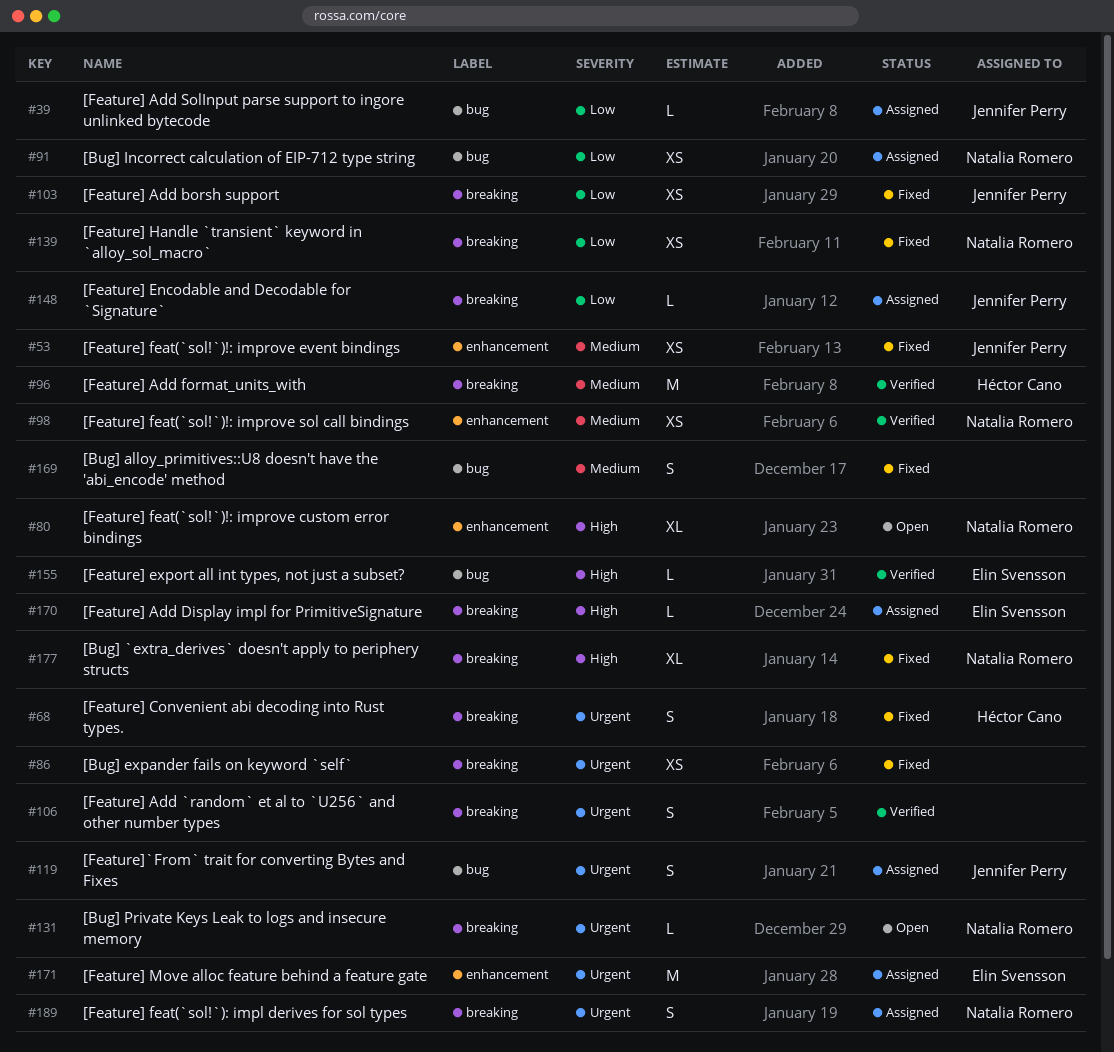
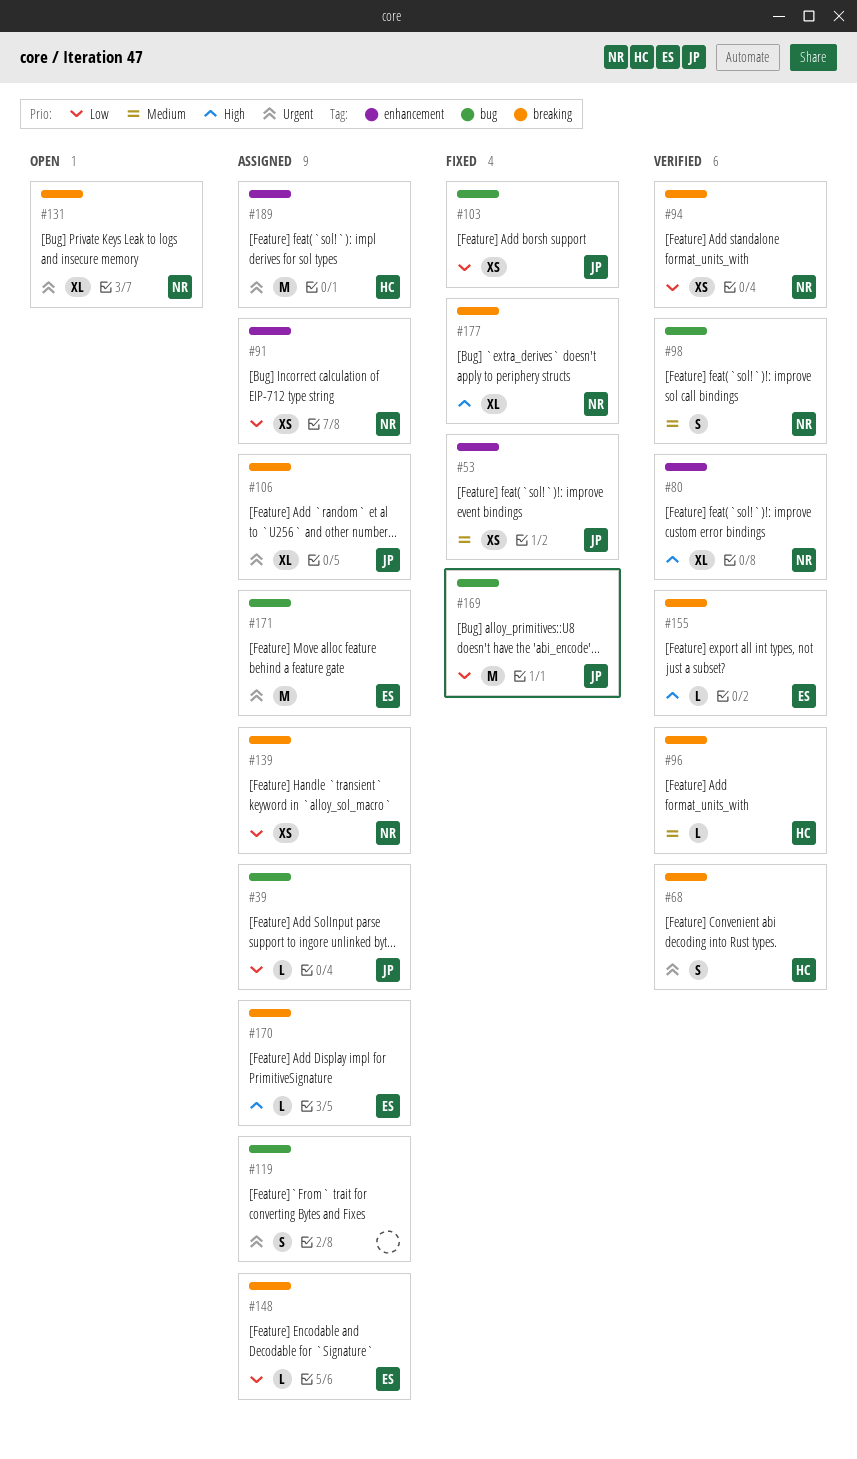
#68, status: Fixed -> Verified
#80, status: Open -> Verified
#86: present -> none
#91, label: bug -> enhancement
#94: none -> present
#96, estimate: M -> L
#98, label: enhancement -> bug
#98, estimate: XS -> S
#103, label: breaking -> bug
#106, status: Verified -> Assigned
#106, owner: none -> Jennifer Perry
#106, estimate: S -> XL
#119, owner: Jennifer Perry -> none
#131, estimate: L -> XL
#139, status: Fixed -> Assigned
#148, owner: Jennifer Perry -> Elin Svensson
#155, label: bug -> breaking
#169, owner: none -> Jennifer Perry
#169, priority: Medium -> Low
#169, estimate: S -> M
#171, label: enhancement -> bug
#189, owner: Natalia Romero -> Héctor Cano
#189, label: breaking -> enhancement
#189, estimate: S -> M

